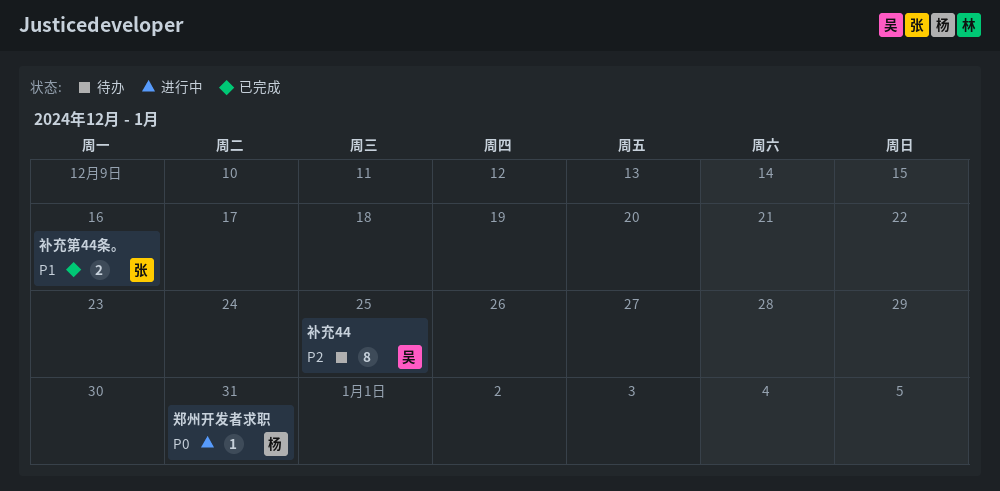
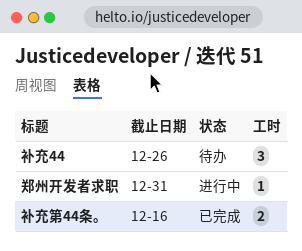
补充44, estimate: 8 -> 3
补充44, due: Dec 25 -> Dec 26

